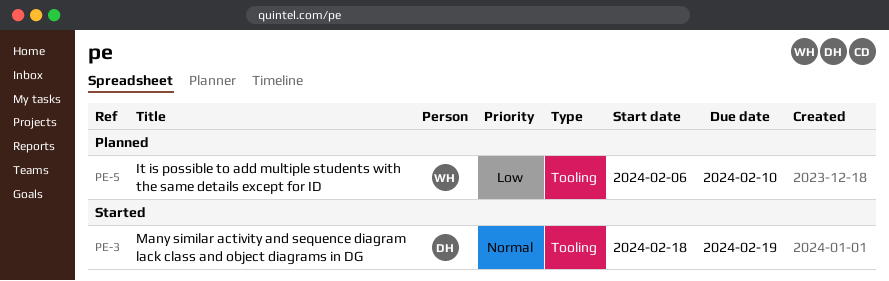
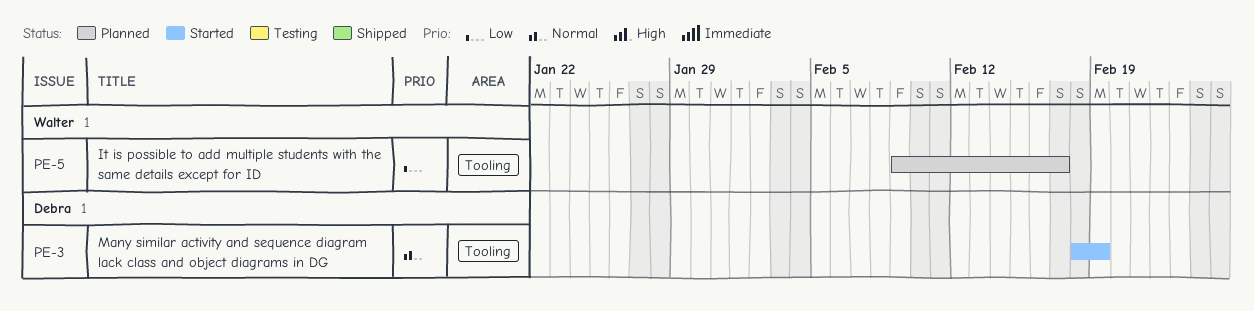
PE-5, start: Feb 6 -> Feb 9
PE-5, due: Feb 10 -> Feb 17

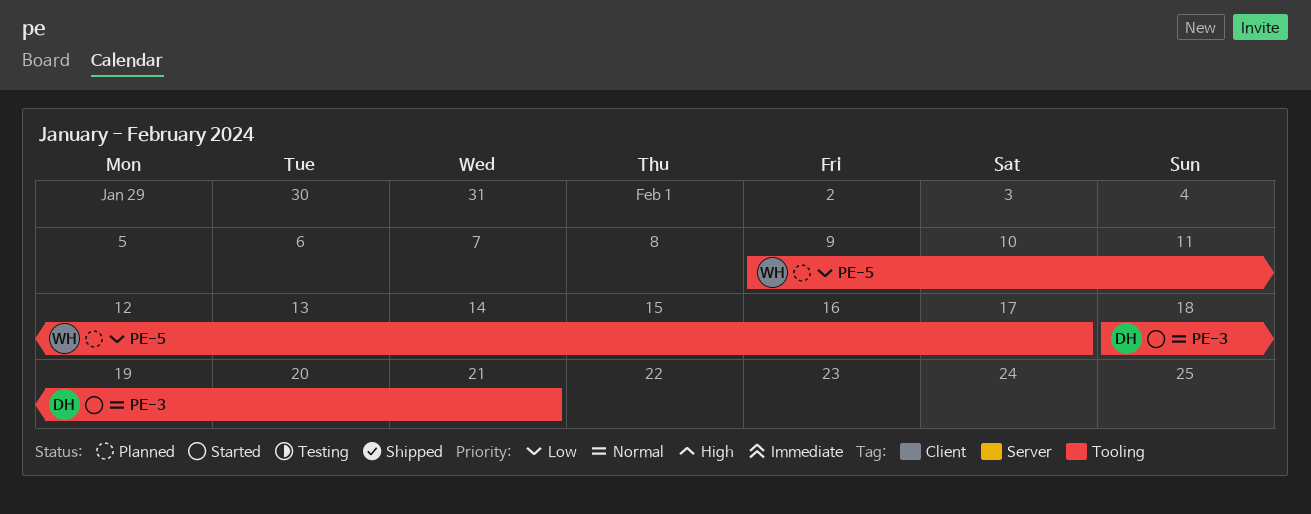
PE-3, due: Feb 19 -> Feb 21

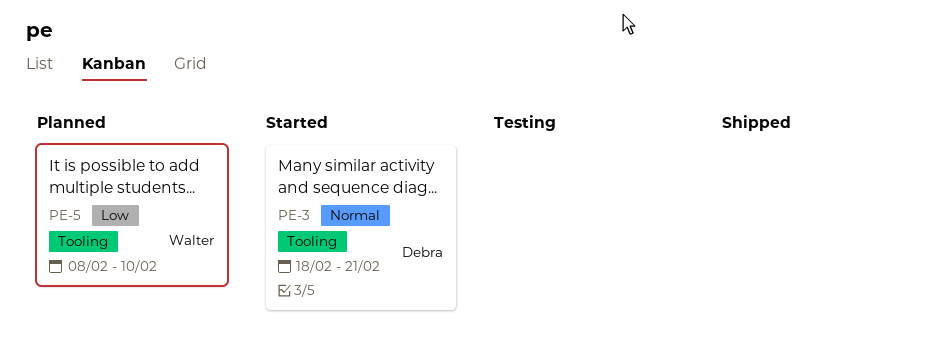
PE-5, start: Feb 9 -> Feb 8
PE-5, due: Feb 17 -> Feb 10

